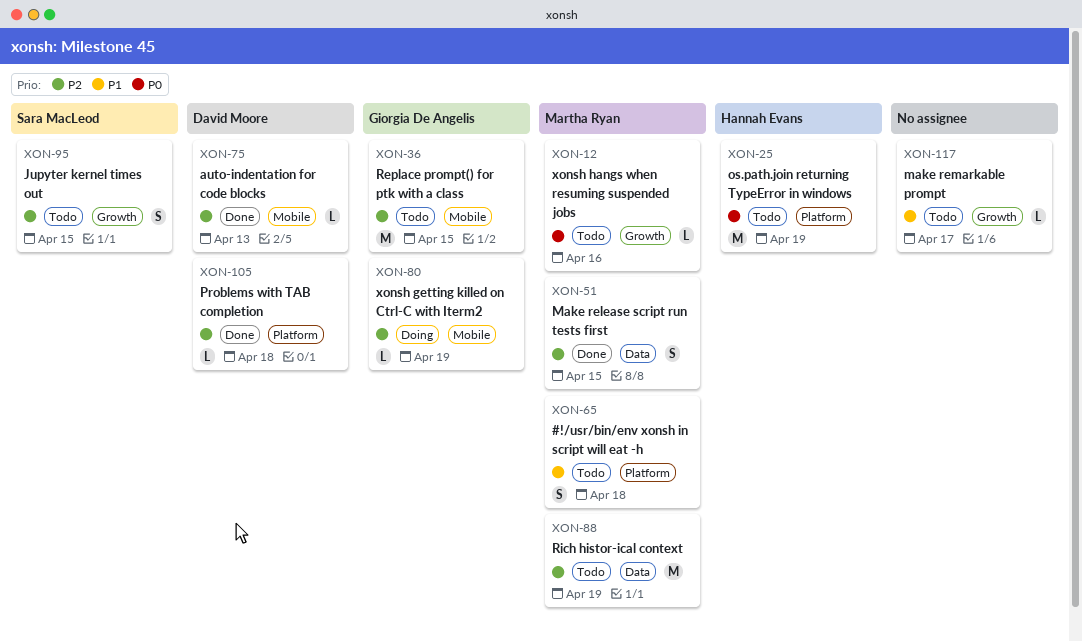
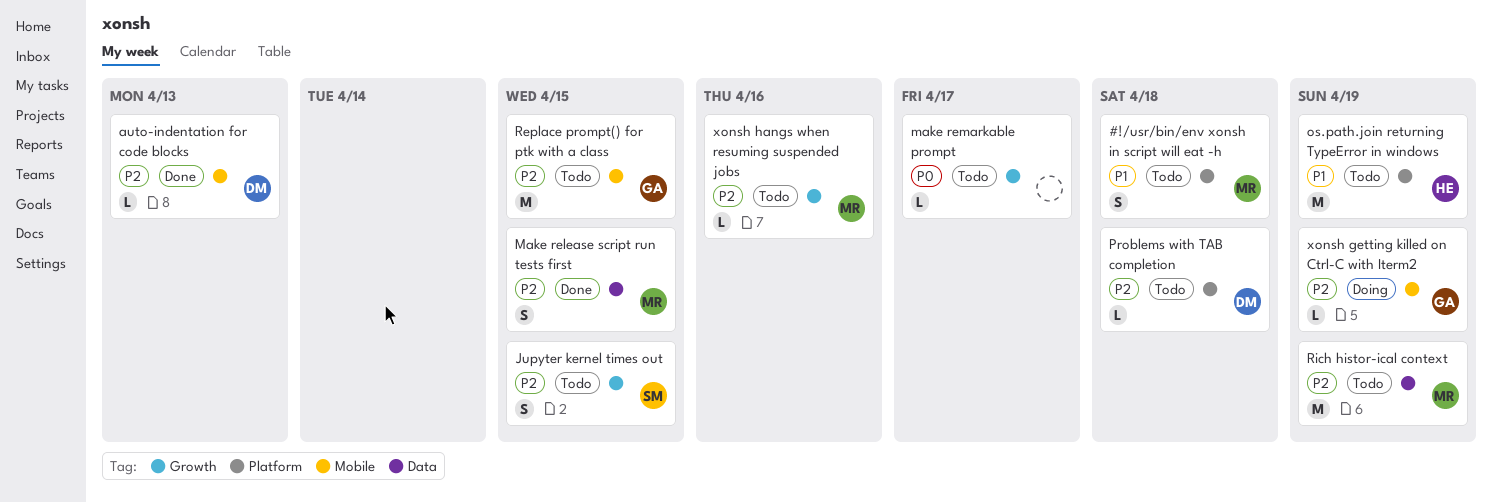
make remarkable prompt, priority: P1 -> P0
os.path.join returning TypeError in windows, priority: P0 -> P1
Problems with TAB completion, status: Done -> Todo
xonsh hangs when resuming suspended jobs, priority: P0 -> P2

